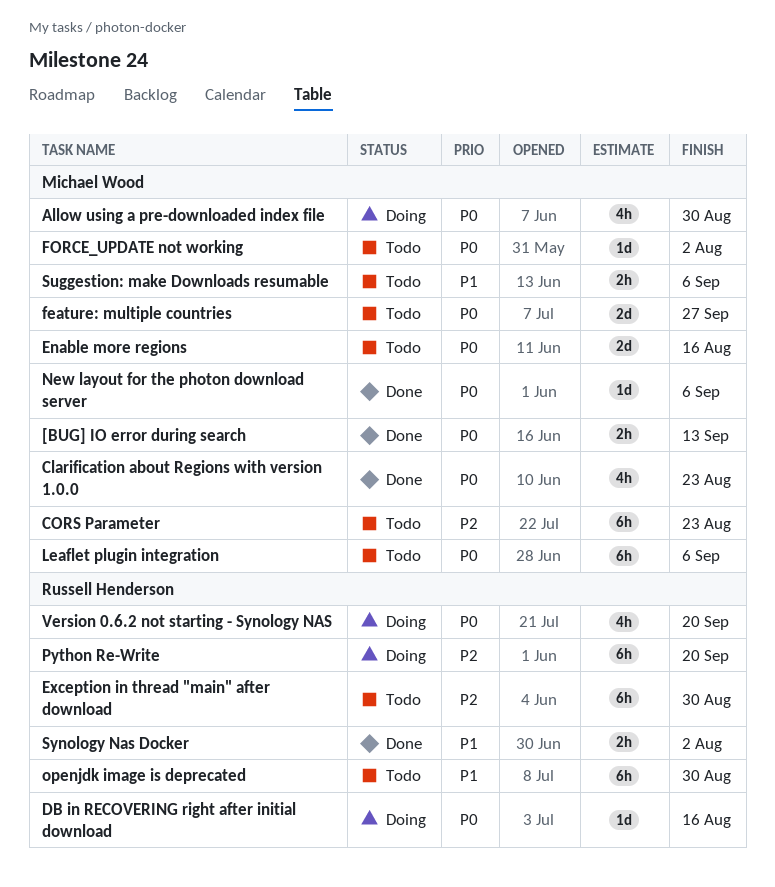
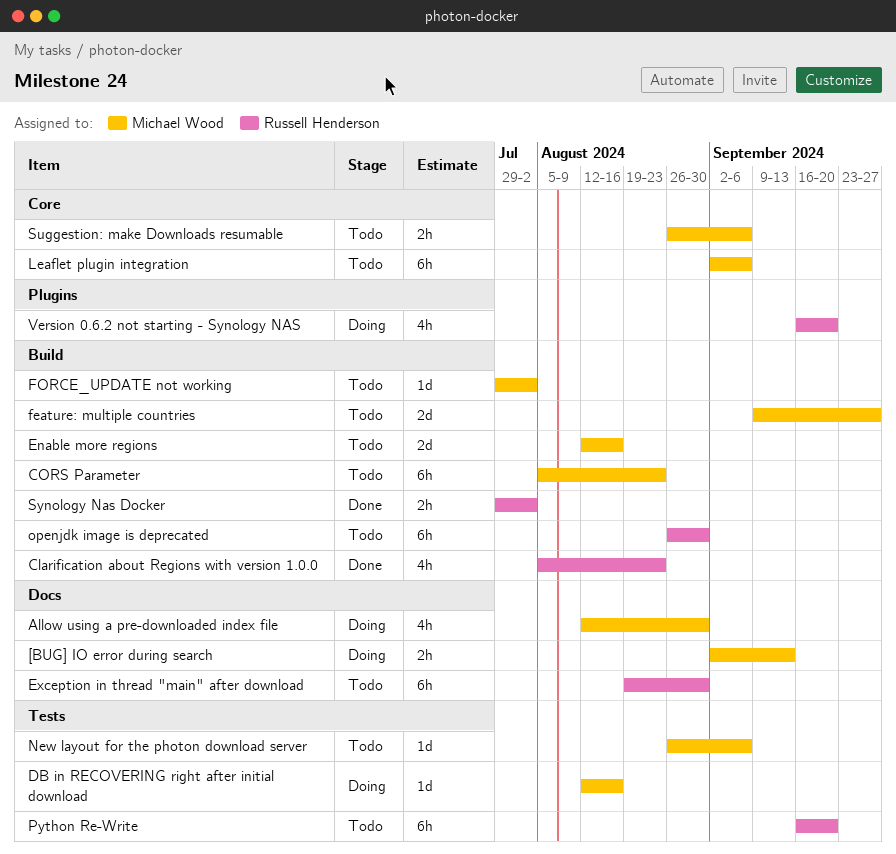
[BUG] IO error during search, status: Done -> Doing
Clarification about Regions with version 1.0.0, owner: Michael Wood -> Russell Henderson
DB in RECOVERING right after initial download, owner: Russell Henderson -> Michael Wood
New layout for the photon download server, status: Done -> Todo
Python Re-Write, status: Doing -> Todo

